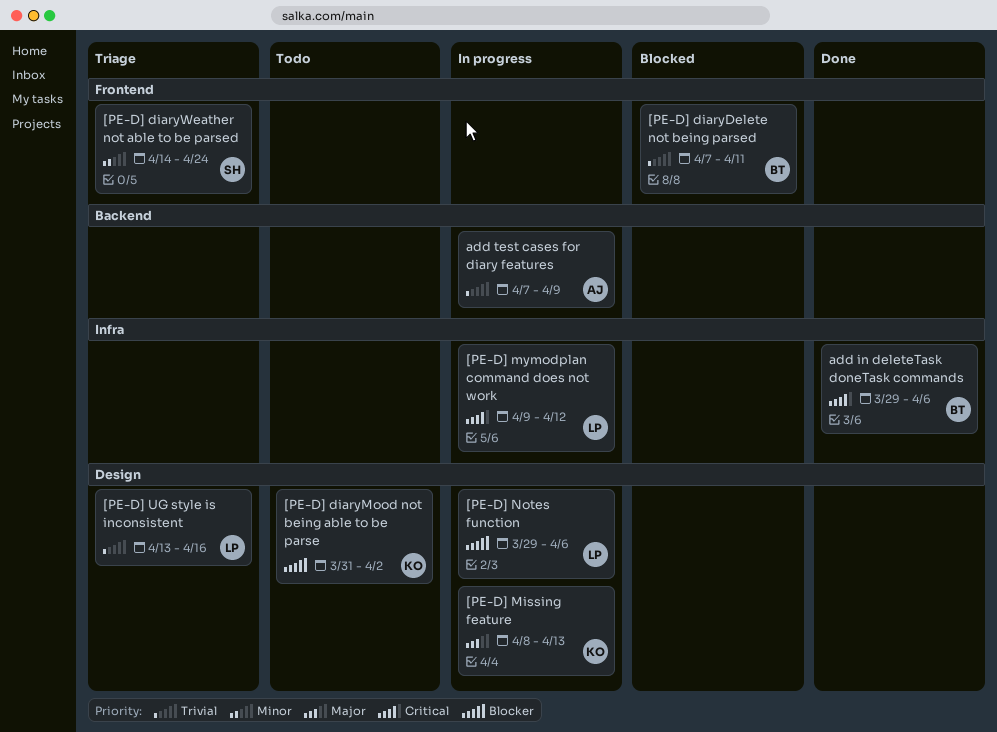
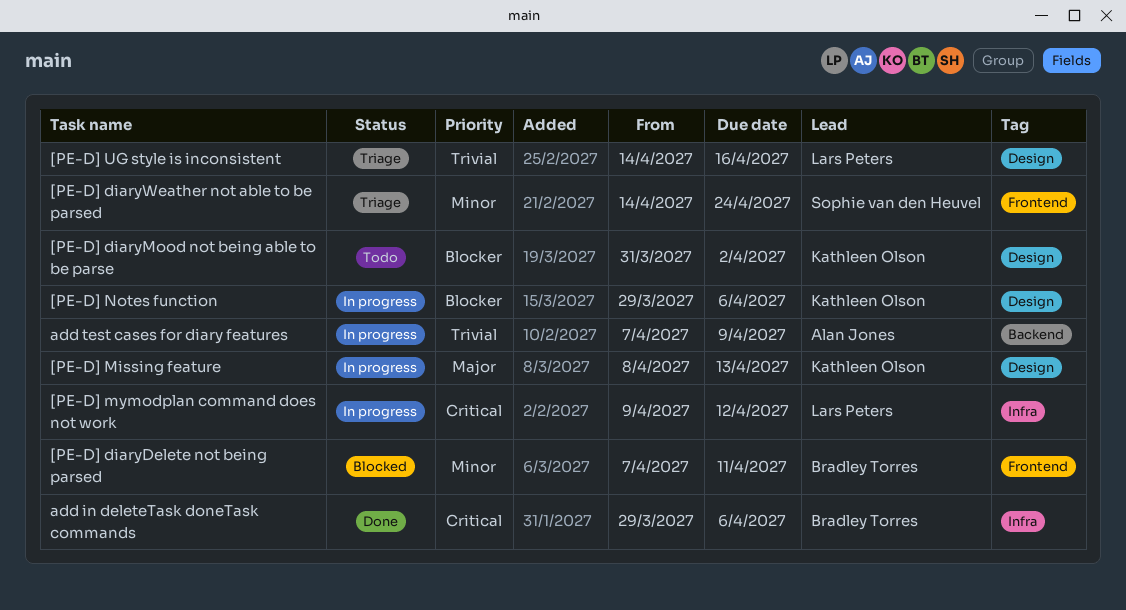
[PE-D] diaryDelete not being parsed, priority: Trivial -> Minor
[PE-D] Notes function, owner: Lars Peters -> Kathleen Olson
[PE-D] UG style is inconsistent, start: Apr 13 -> Apr 14

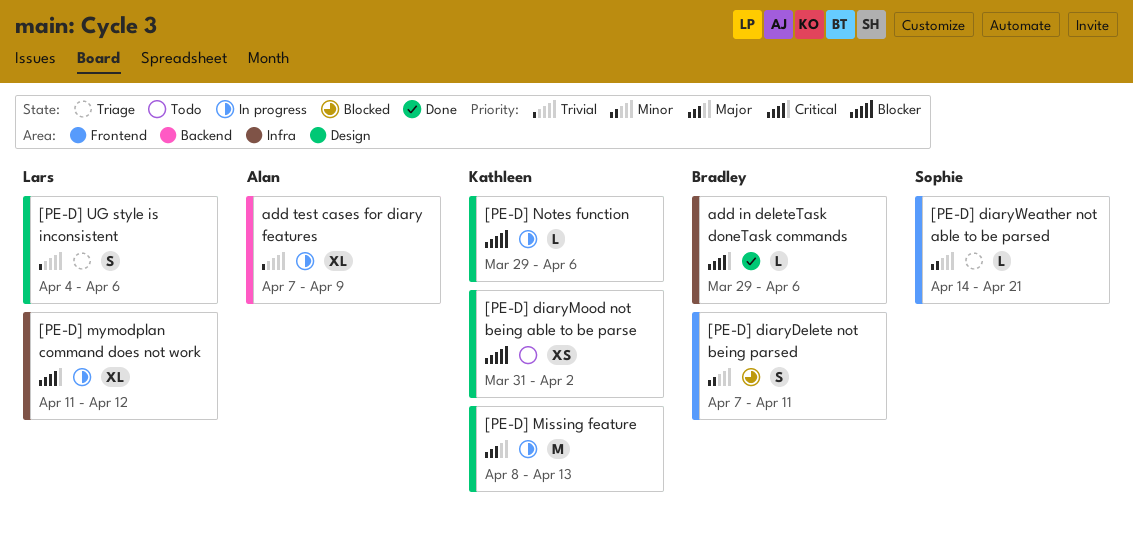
[PE-D] diaryWeather not able to be parsed, due: Apr 24 -> Apr 21
[PE-D] mymodplan command does not work, start: Apr 9 -> Apr 11
[PE-D] UG style is inconsistent, start: Apr 14 -> Apr 4
[PE-D] UG style is inconsistent, due: Apr 16 -> Apr 6

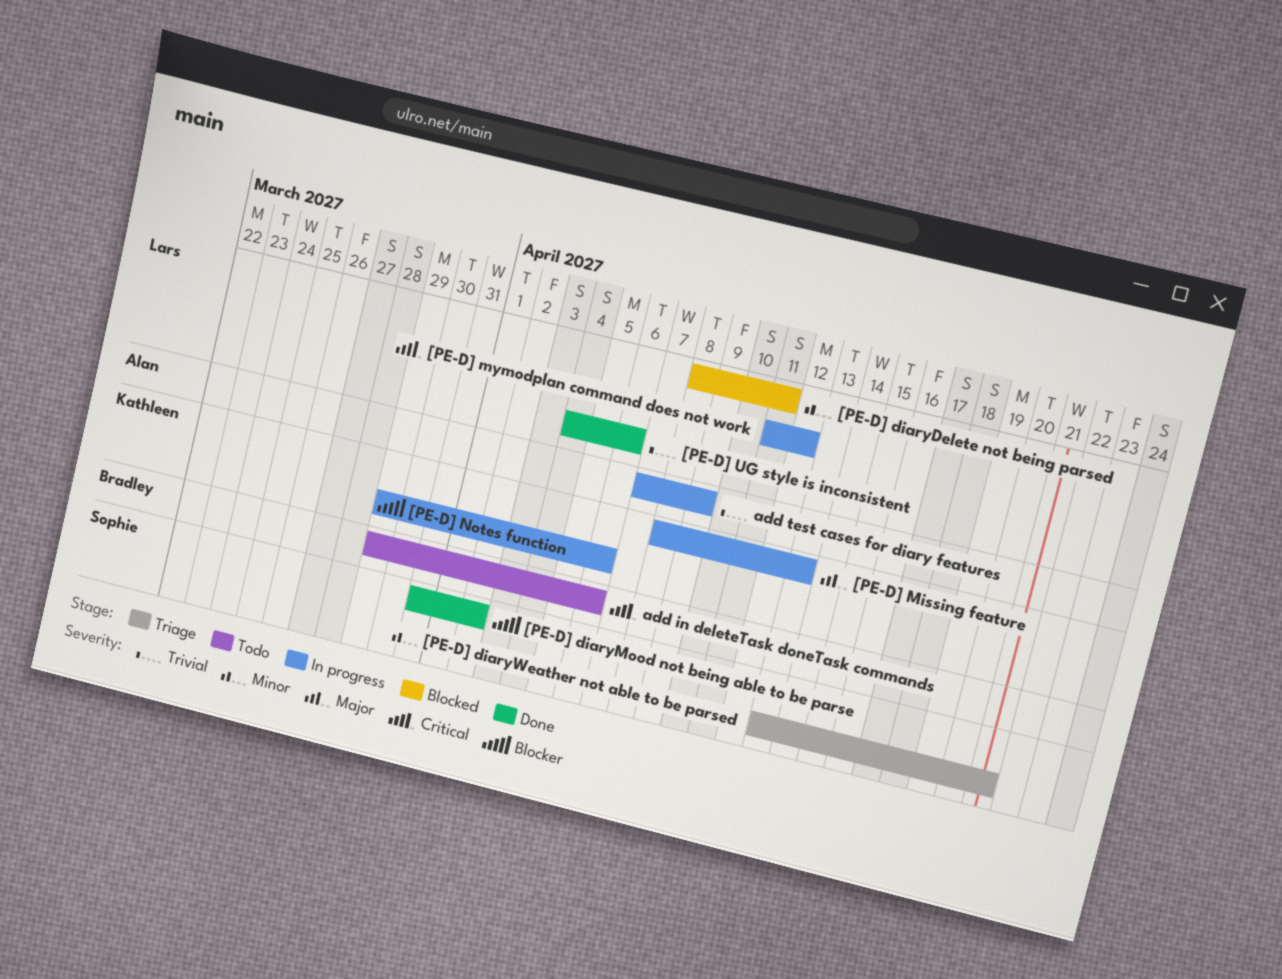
[PE-D] diaryDelete not being parsed, owner: Bradley -> Lars
[PE-D] diaryDelete not being parsed, start: Apr 7 -> Apr 8
[PE-D] diaryMood not being able to be parse, status: Todo -> Done
[PE-D] diaryMood not being able to be parse, owner: Kathleen -> Sophie
[PE-D] diaryWeather not able to be parsed, start: Apr 14 -> Apr 13
[PE-D] UG style is inconsistent, status: Triage -> Done
add in deleteTask doneTask commands, status: Done -> Todo

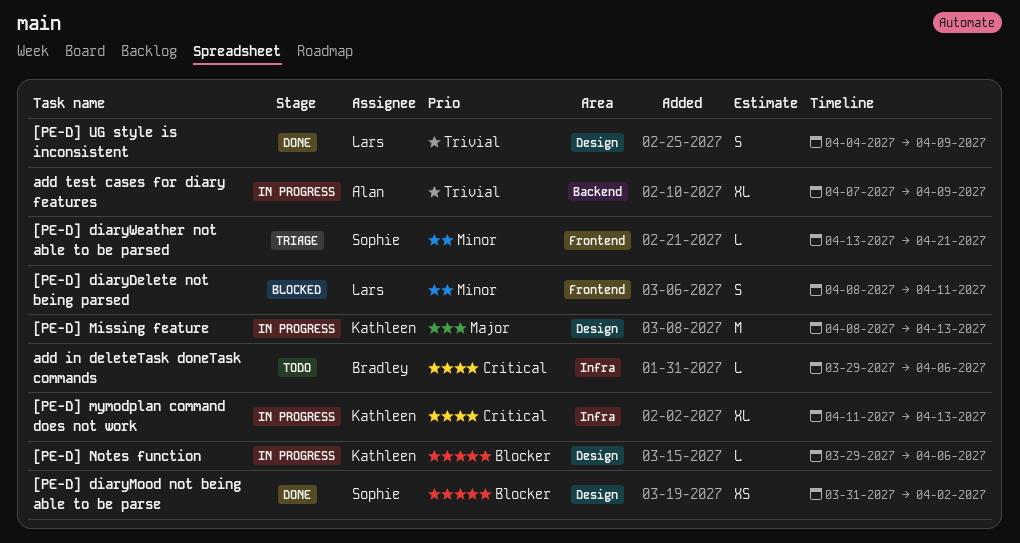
[PE-D] mymodplan command does not work, owner: Lars -> Kathleen
[PE-D] mymodplan command does not work, due: Apr 12 -> Apr 13
[PE-D] UG style is inconsistent, due: Apr 6 -> Apr 9

